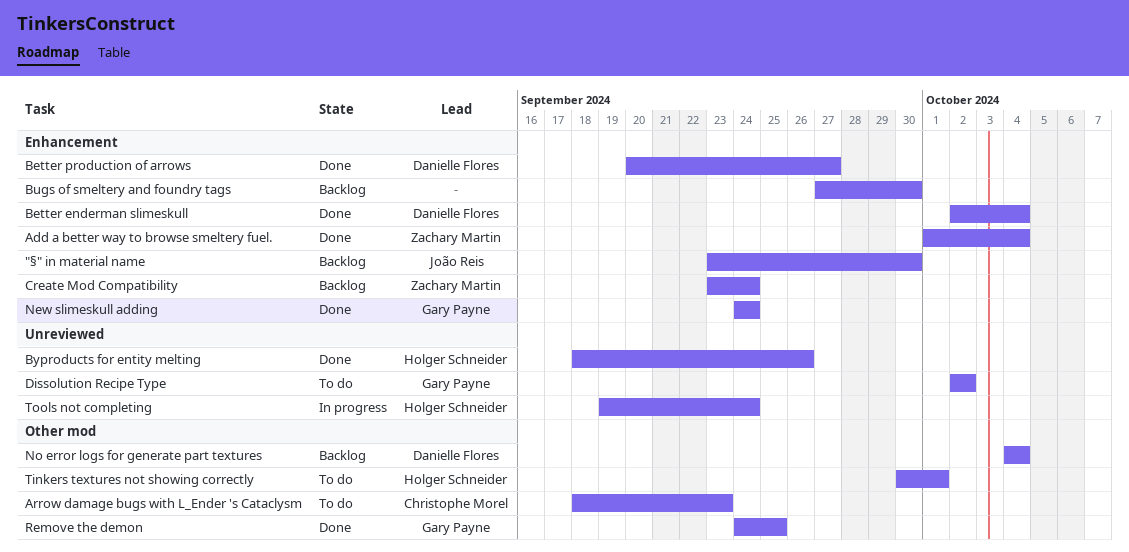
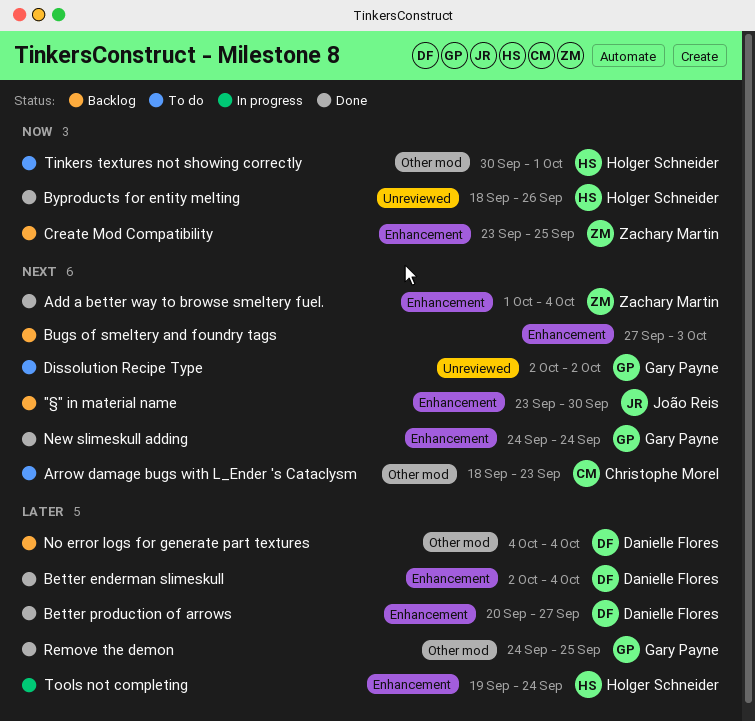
Bugs of smeltery and foundry tags, due: Sep 30 -> Oct 3
Create Mod Compatibility, due: Sep 24 -> Sep 25
Tools not completing, label: Unreviewed -> Enhancement

